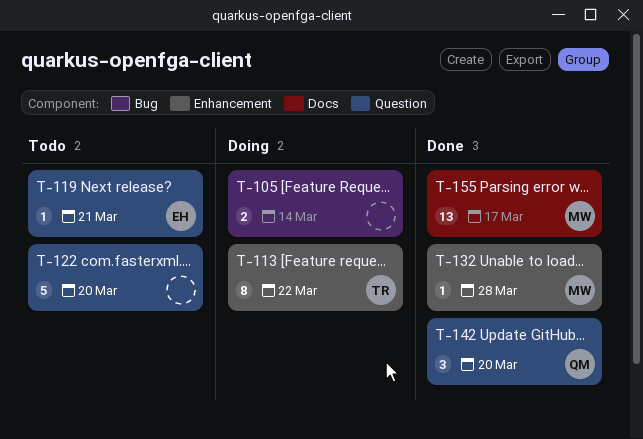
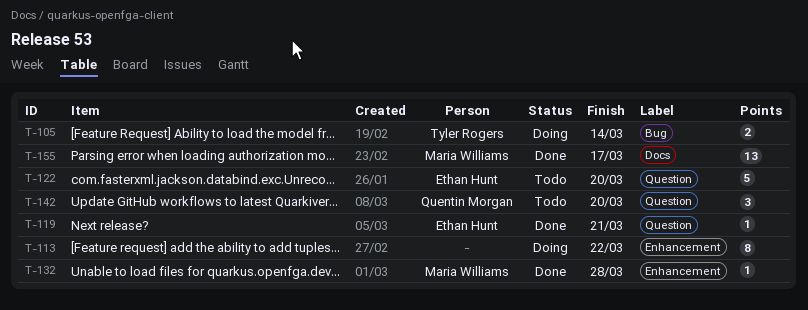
T-105, owner: none -> Tyler Rogers
T-113, owner: Tyler Rogers -> none
T-119, status: Todo -> Done
T-122, owner: none -> Ethan Hunt
T-142, status: Done -> Todo

